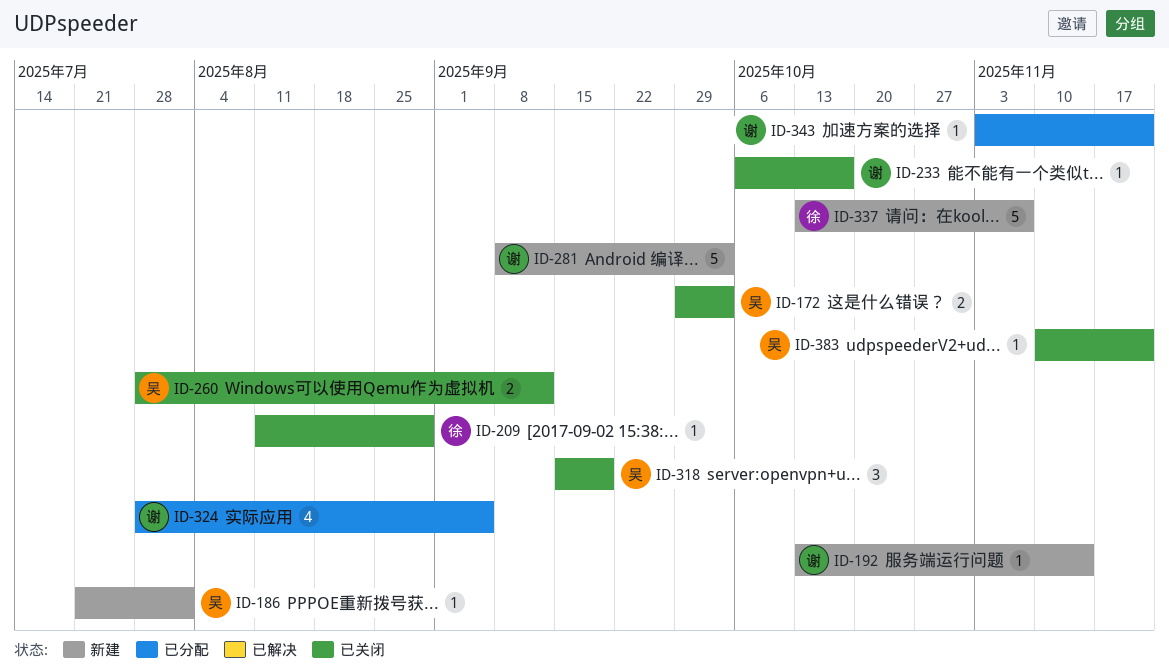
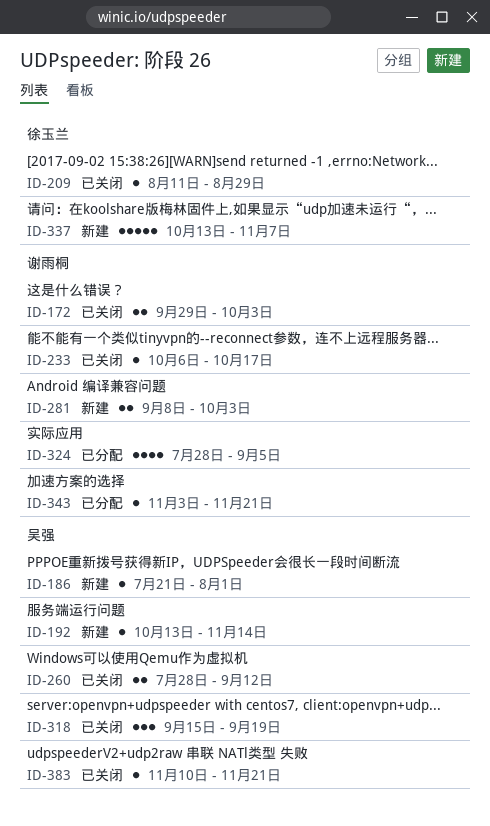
ID-172, owner: 吴强 -> 谢雨桐
ID-192, owner: 谢雨桐 -> 吴强
ID-281, estimate: 5 -> 2

